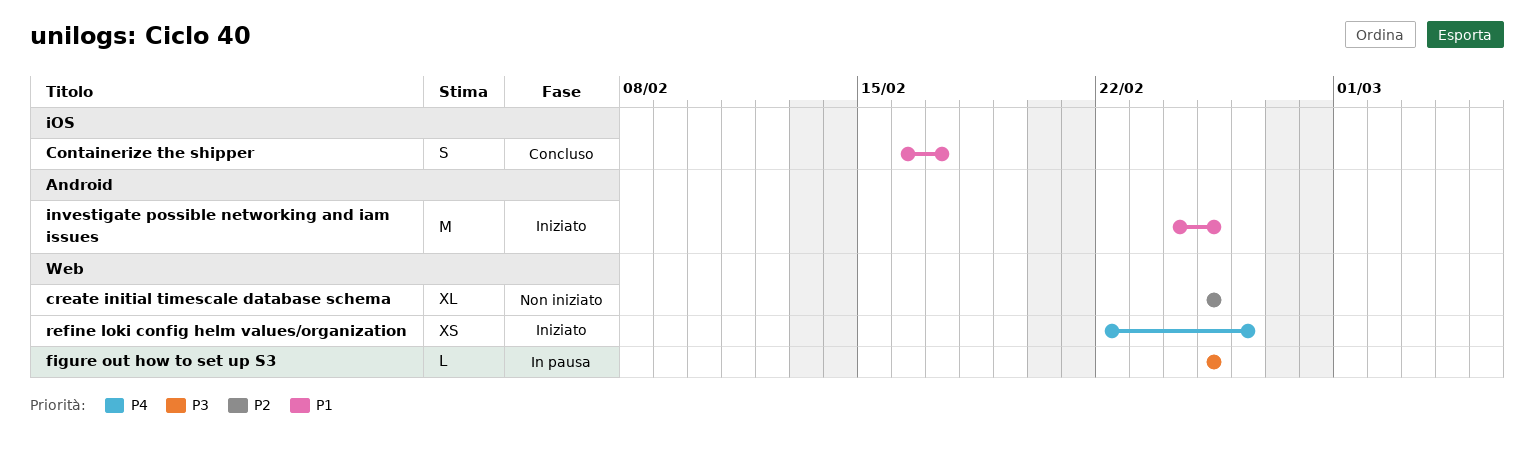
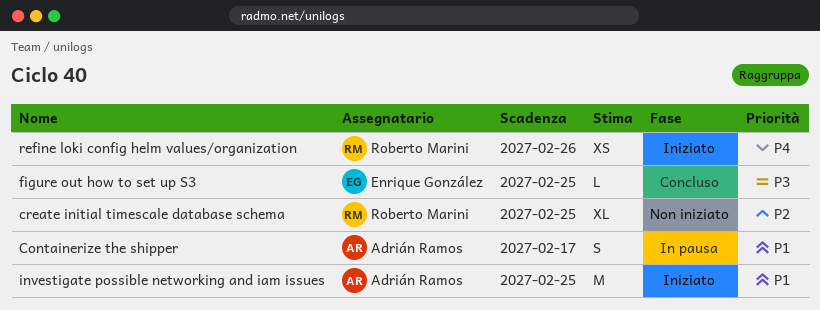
Containerize the shipper, status: Concluso -> In pausa
figure out how to set up S3, status: In pausa -> Concluso

